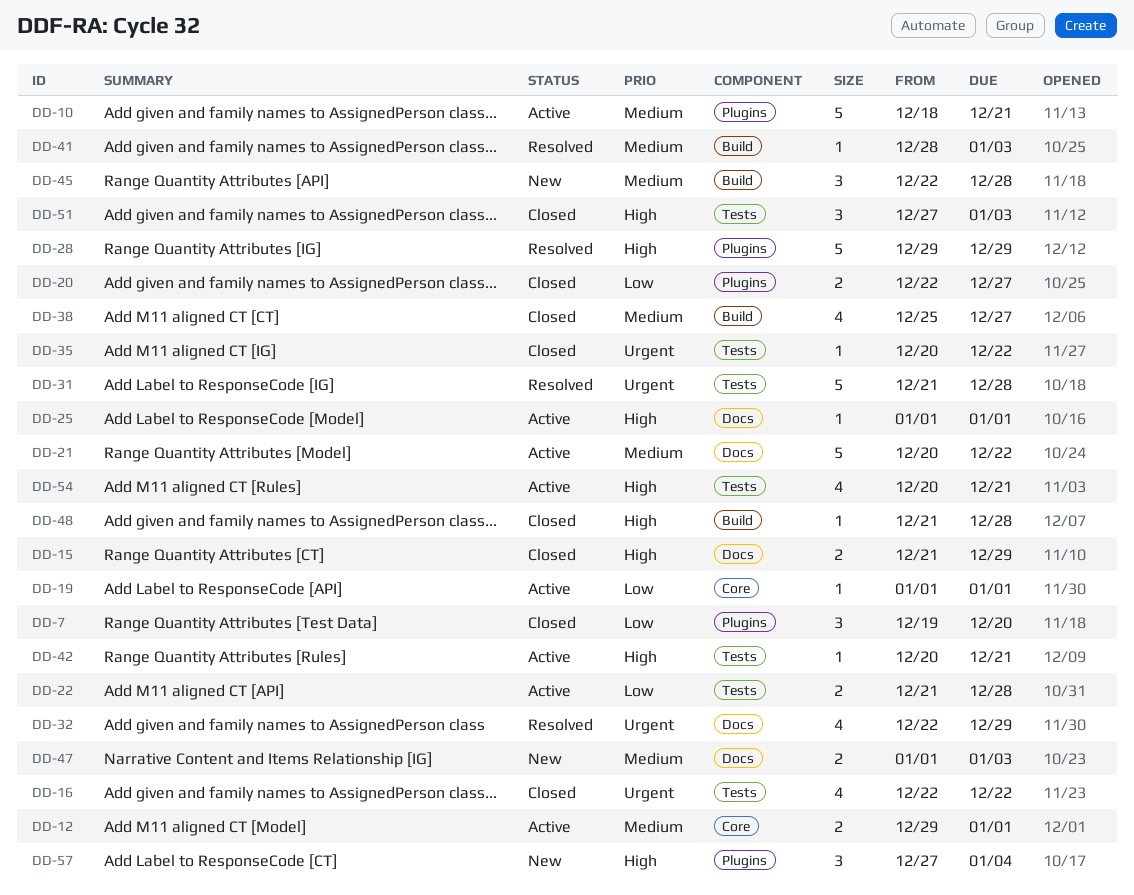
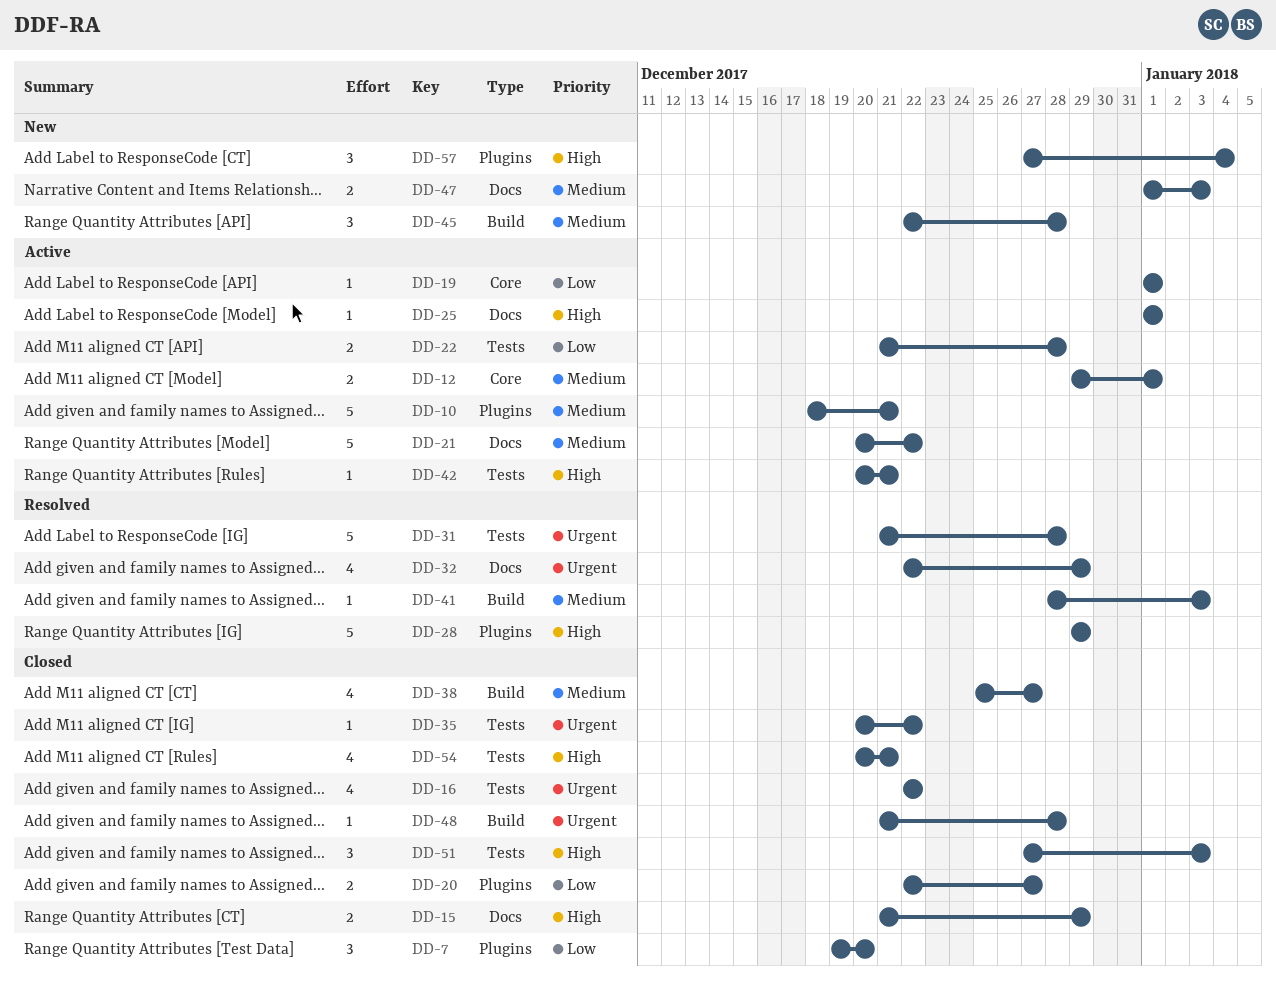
DD-48, priority: High -> Urgent
DD-54, status: Active -> Closed

